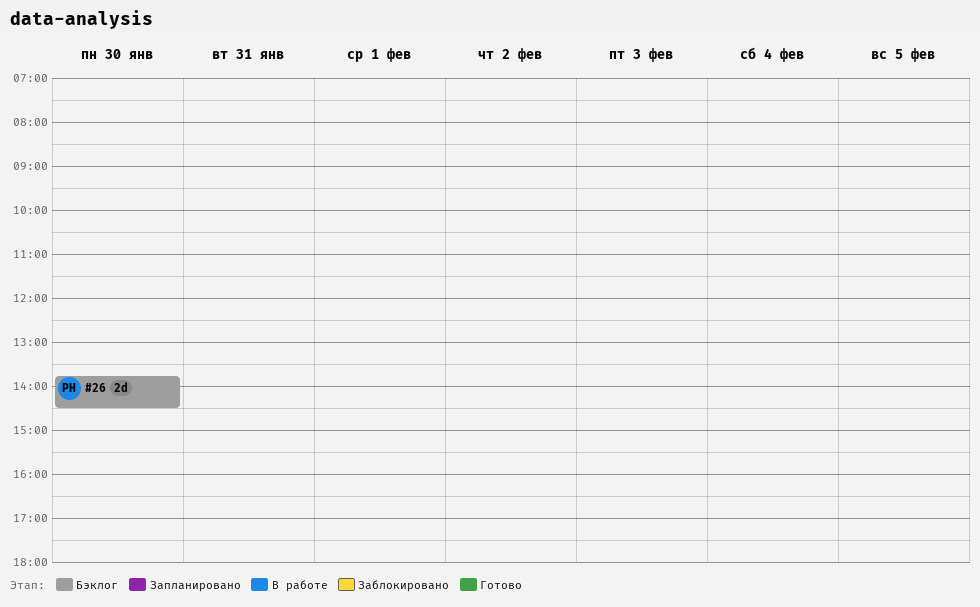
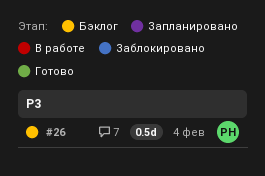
#26, estimate: 2d -> 0.5d
#26, day: Jan 30 -> Feb 4

